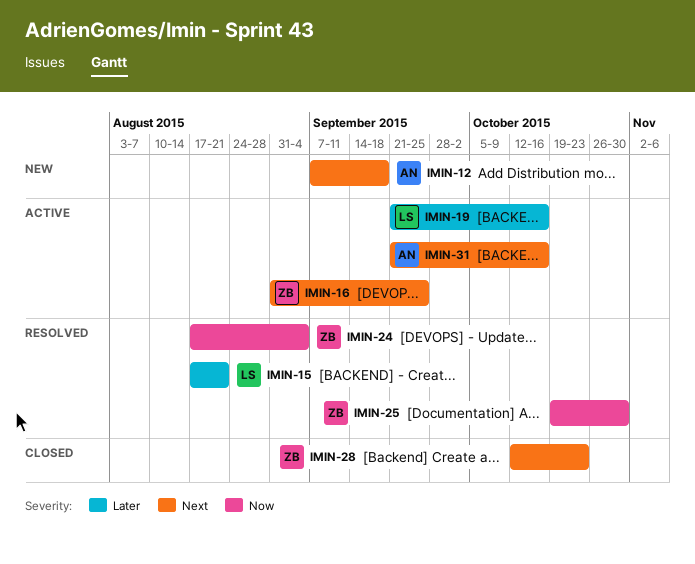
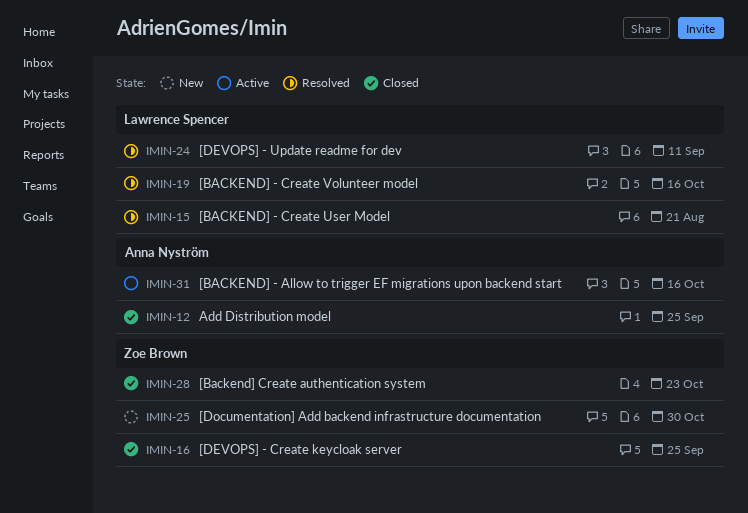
IMIN-12, status: New -> Closed
IMIN-12, due: Sep 18 -> Sep 25
IMIN-16, status: Active -> Closed
IMIN-19, status: Active -> Resolved
IMIN-24, owner: Zoe Brown -> Lawrence Spencer
IMIN-24, due: Sep 4 -> Sep 11
IMIN-25, status: Resolved -> New

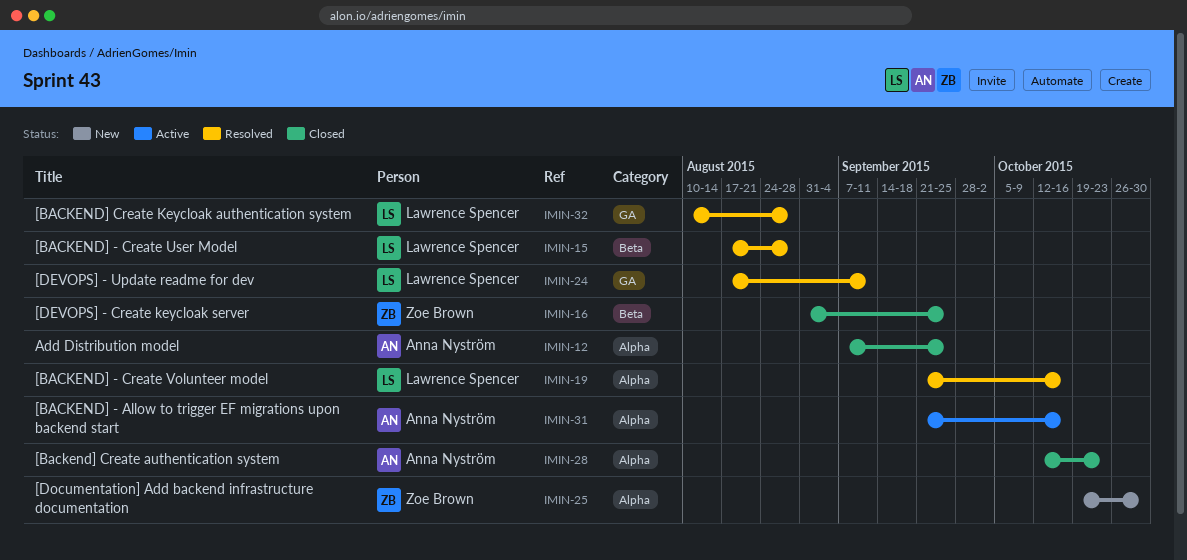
IMIN-15, due: Aug 21 -> Aug 28
IMIN-28, owner: Zoe Brown -> Anna Nyström
IMIN-32: none -> present

